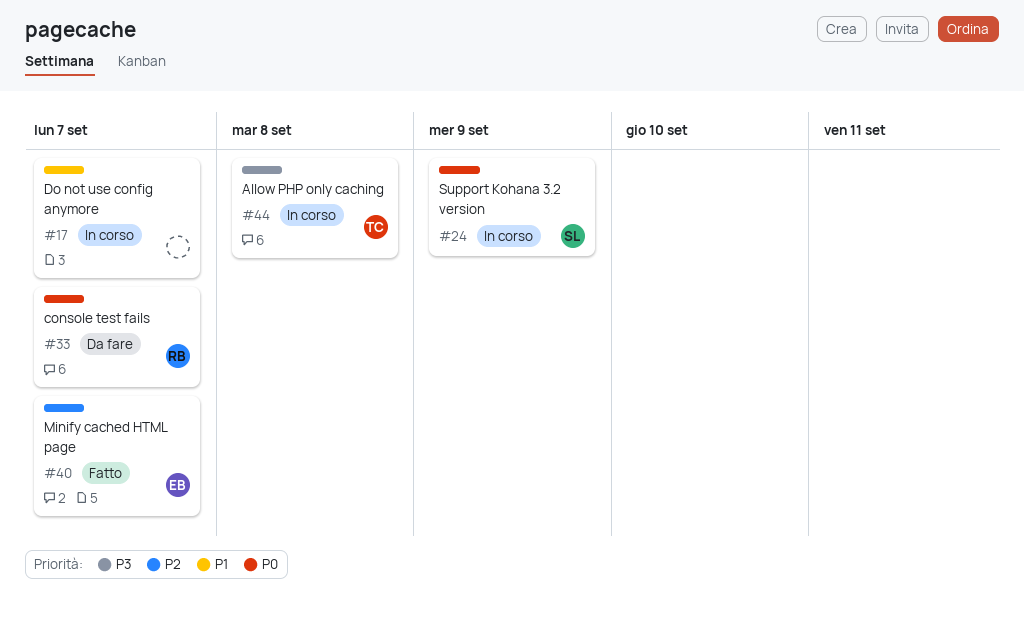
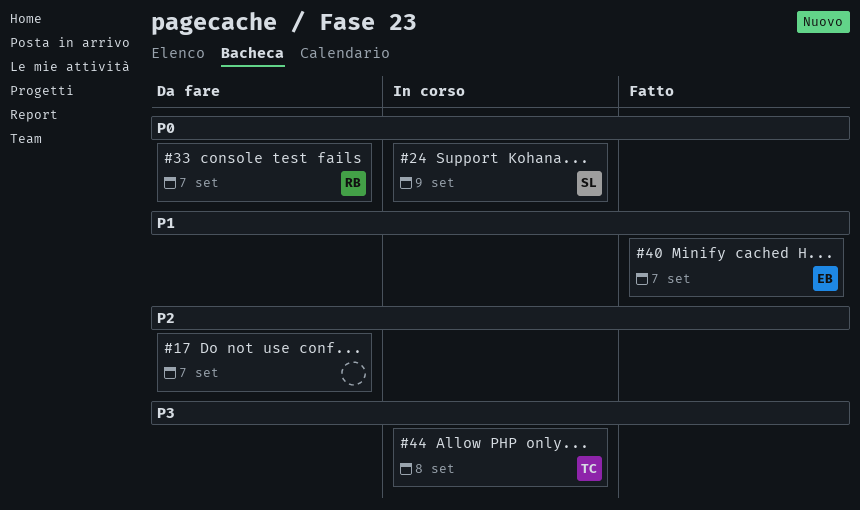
#17, status: In corso -> Da fare
#17, priority: P1 -> P2
#40, priority: P2 -> P1

